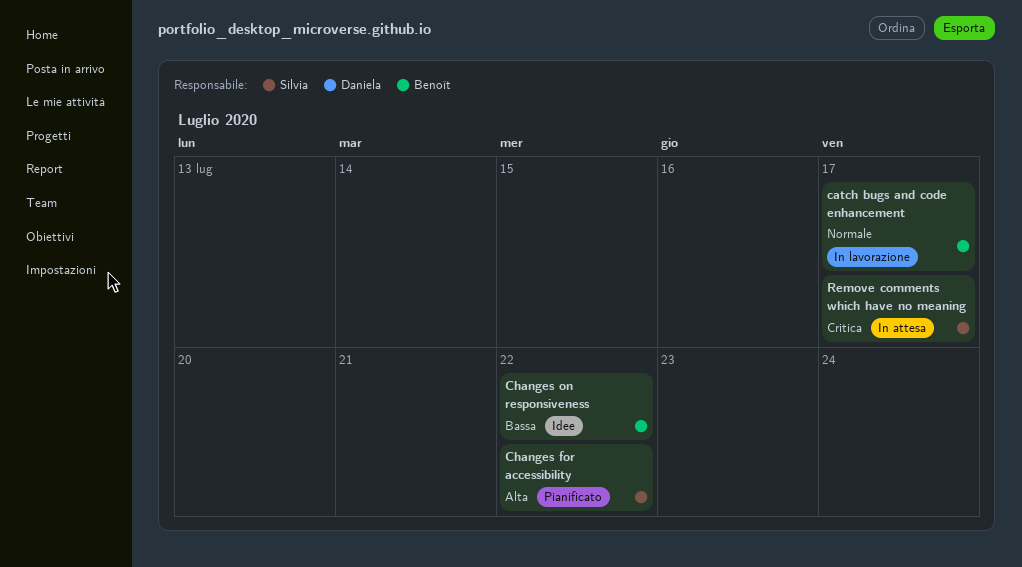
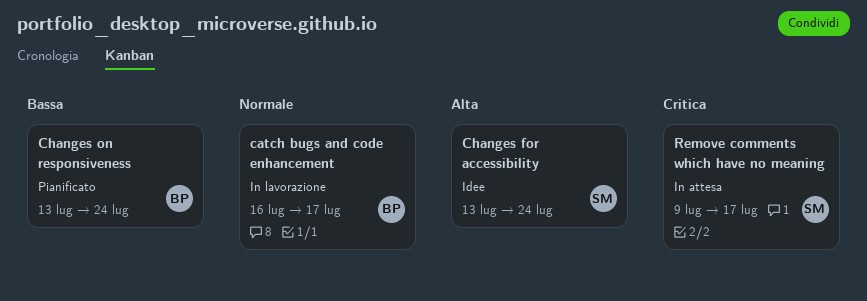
Changes for accessibility, status: Pianificato -> Idee
Changes for accessibility, due: Jul 22 -> Jul 24
Changes on responsiveness, status: Idee -> Pianificato
Changes on responsiveness, due: Jul 22 -> Jul 24

